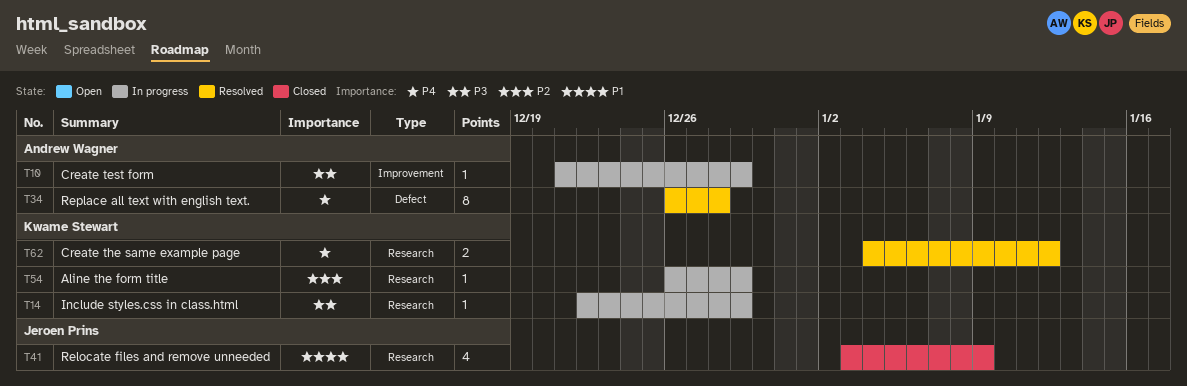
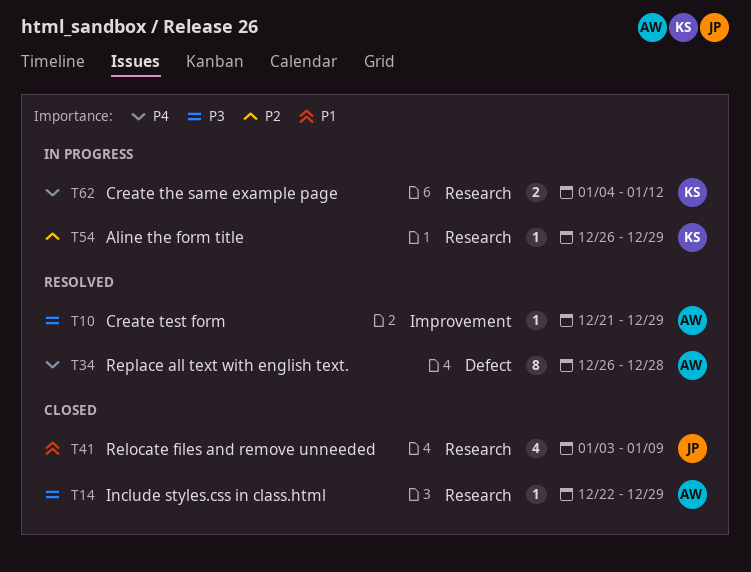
T10, status: In progress -> Resolved
T14, status: In progress -> Closed
T14, owner: Kwame Stewart -> Andrew Wagner
T62, status: Resolved -> In progress

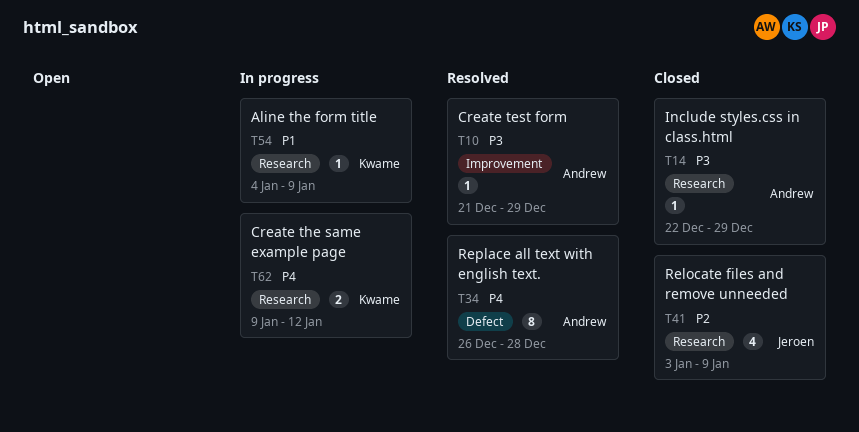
T41, priority: P1 -> P2
T54, priority: P2 -> P1
T54, start: Dec 26 -> Jan 4
T54, due: Dec 29 -> Jan 9
T62, start: Jan 4 -> Jan 9

